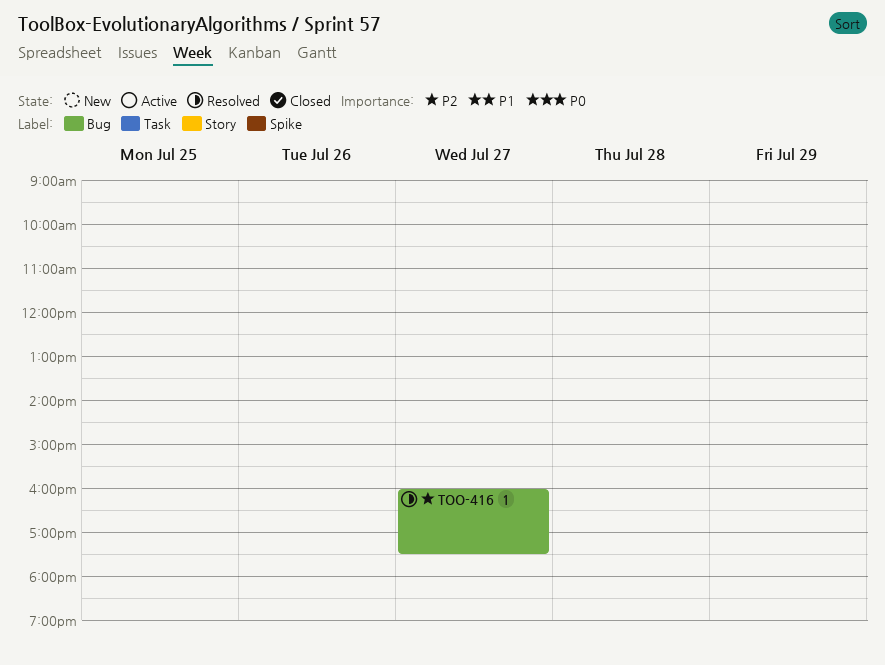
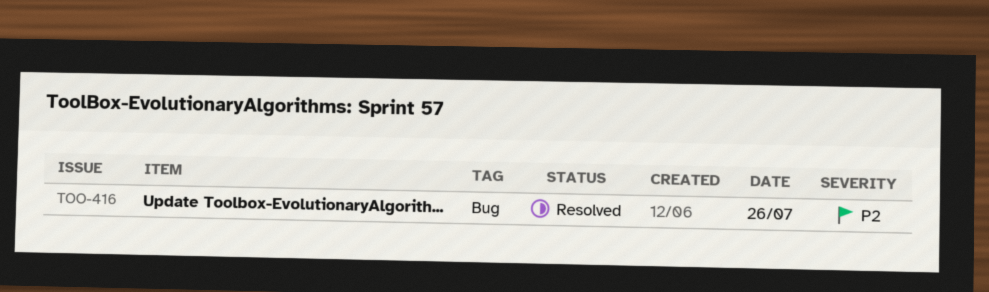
TOO-416, day: Jul 27 -> Jul 26

